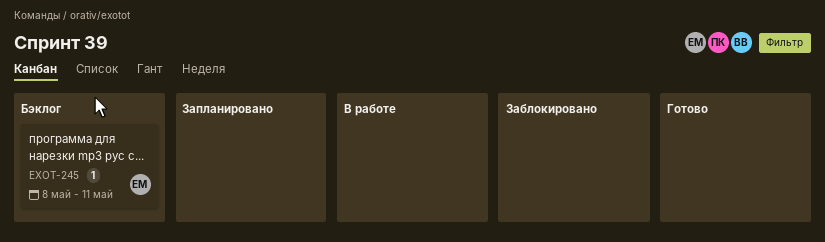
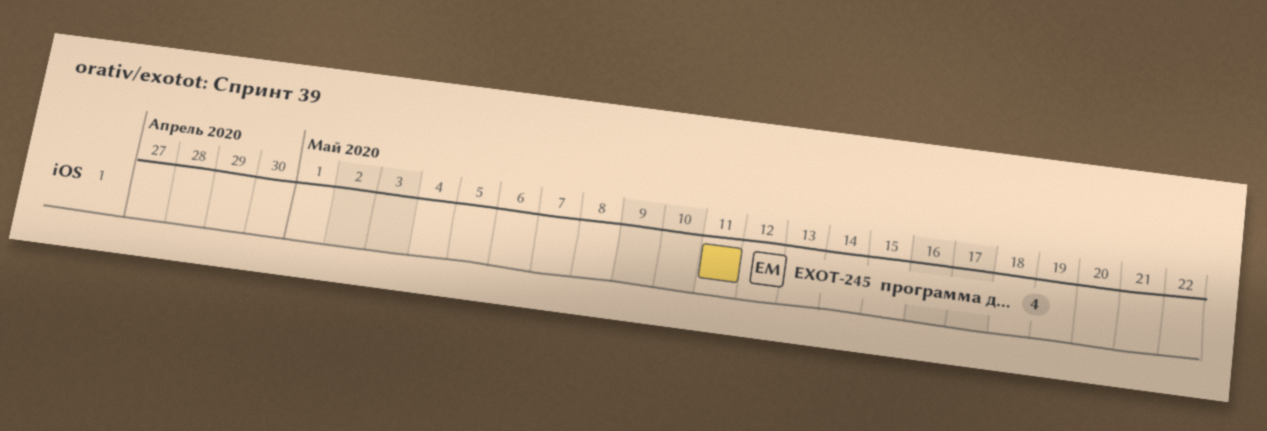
EXOT-245, estimate: 1 -> 4
EXOT-245, start: May 8 -> May 11

